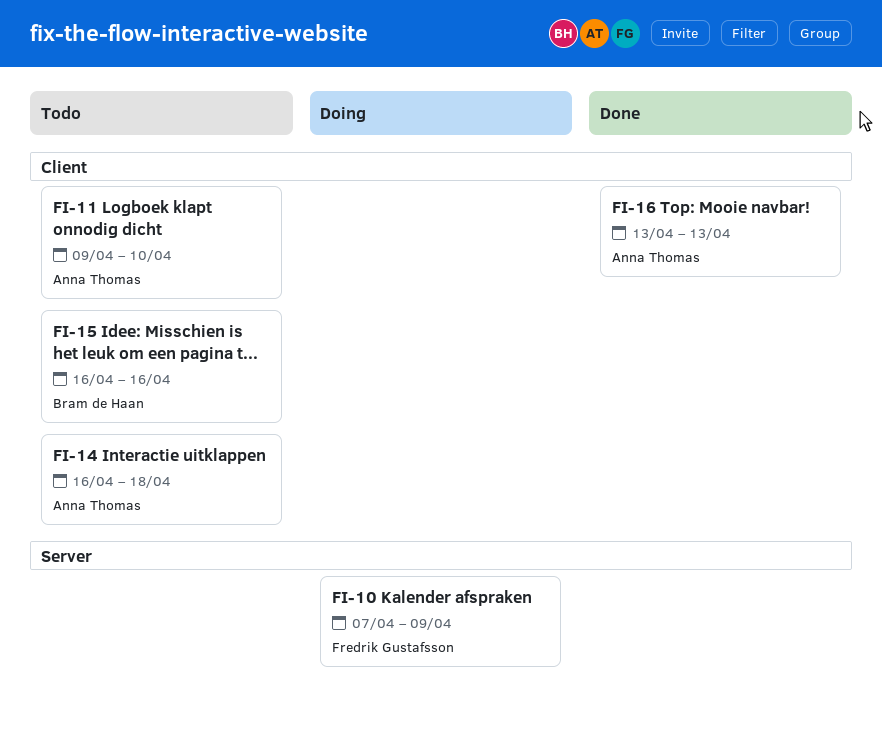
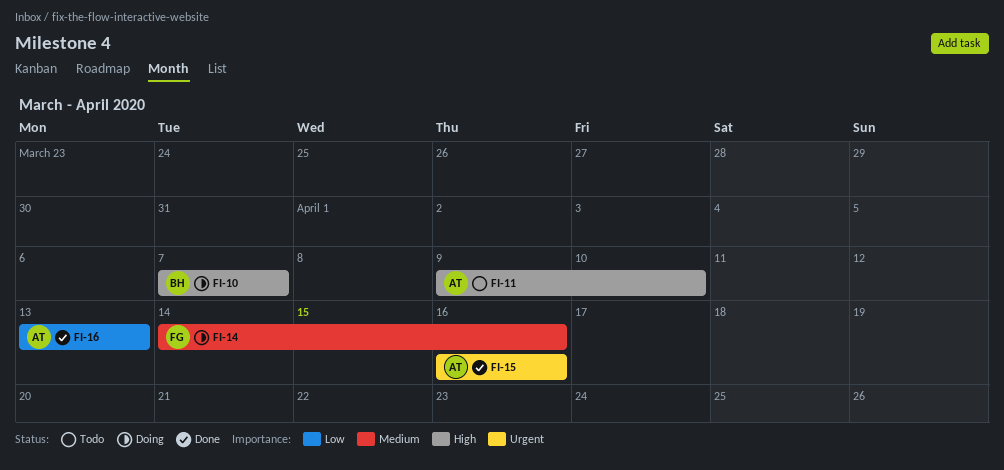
FI-10, owner: Fredrik Gustafsson -> Bram de Haan
FI-10, due: Apr 9 -> Apr 7
FI-14, status: Todo -> Doing
FI-14, owner: Anna Thomas -> Fredrik Gustafsson
FI-14, start: Apr 16 -> Apr 14
FI-14, due: Apr 18 -> Apr 16
FI-15, status: Todo -> Done
FI-15, owner: Bram de Haan -> Anna Thomas

